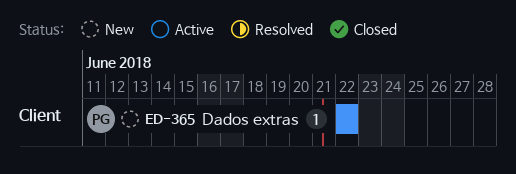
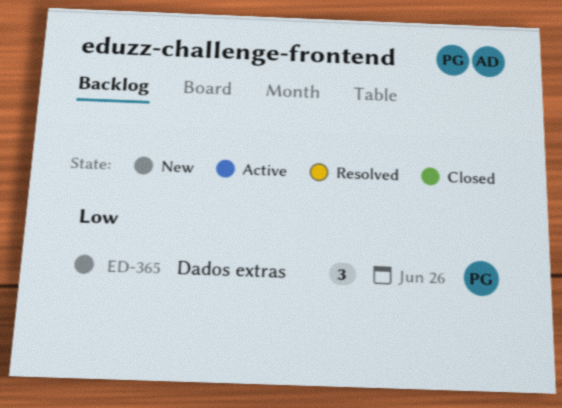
ED-365, estimate: 1 -> 3
ED-365, due: Jun 22 -> Jun 26

